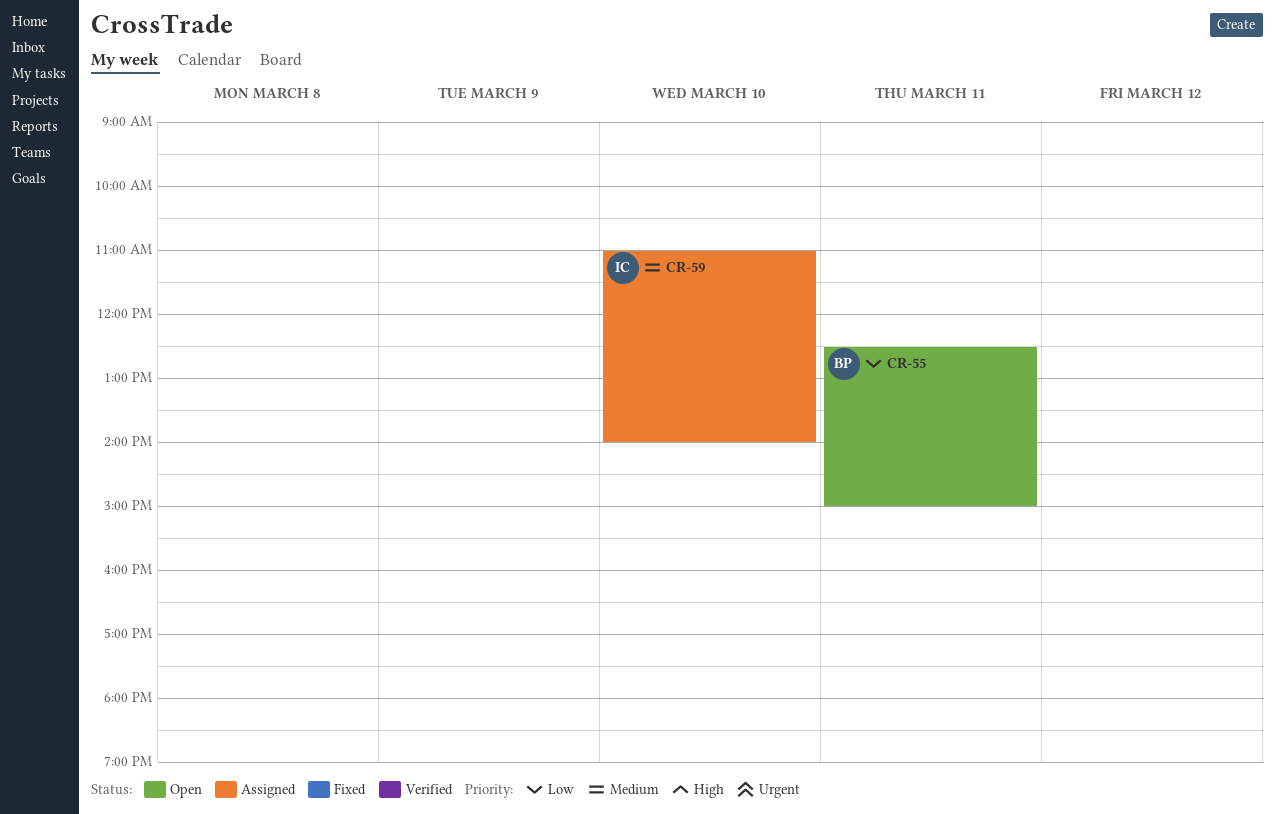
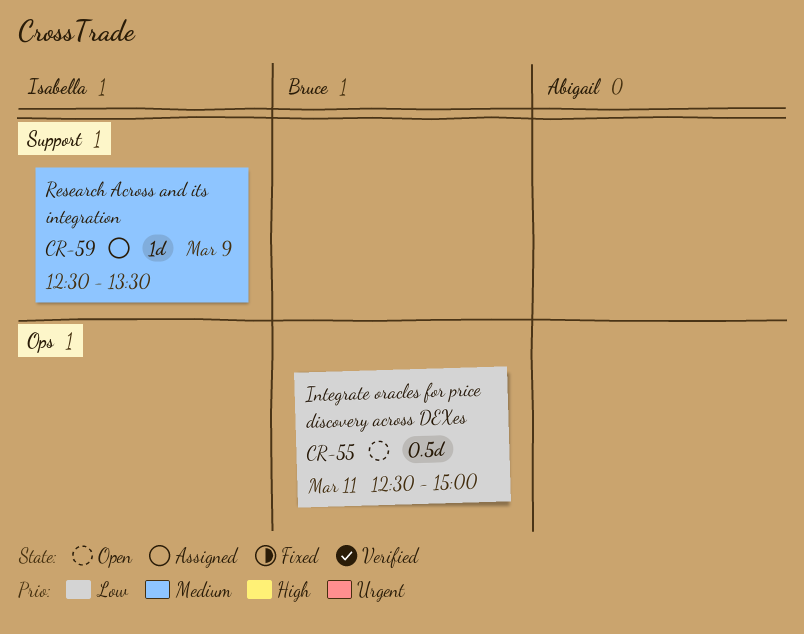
CR-59, day: Mar 10 -> Mar 9
CR-59, begins: 11:00 -> 12:30
CR-59, ends: 14:00 -> 13:30

